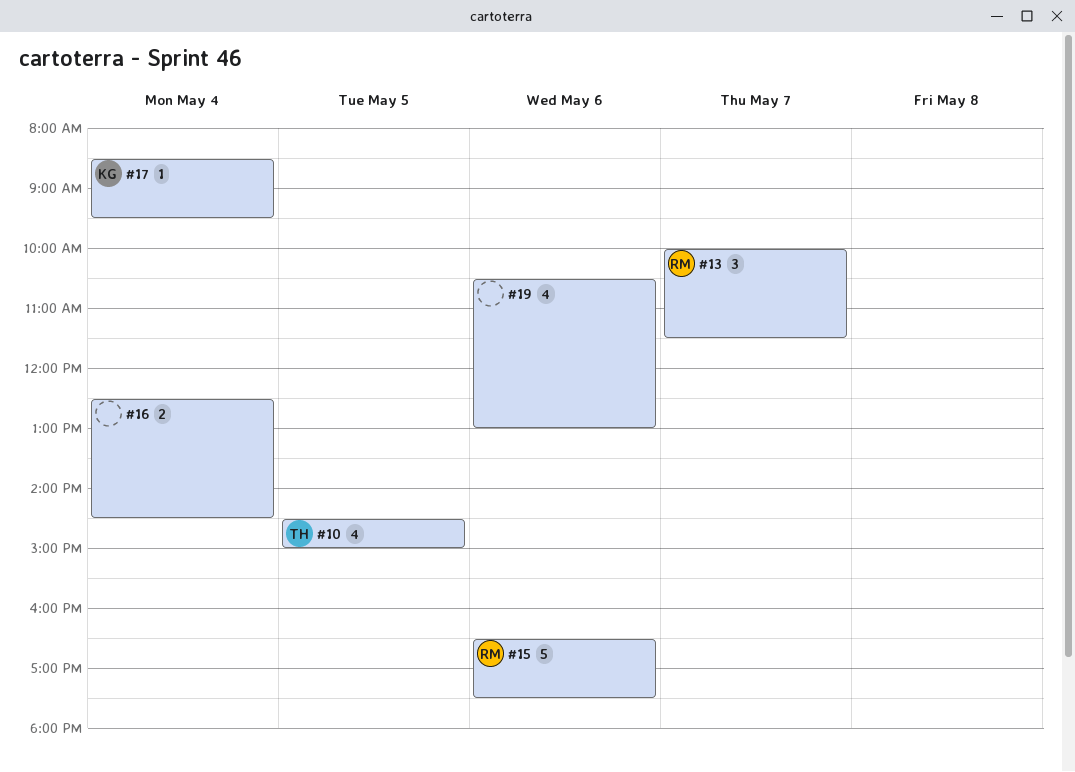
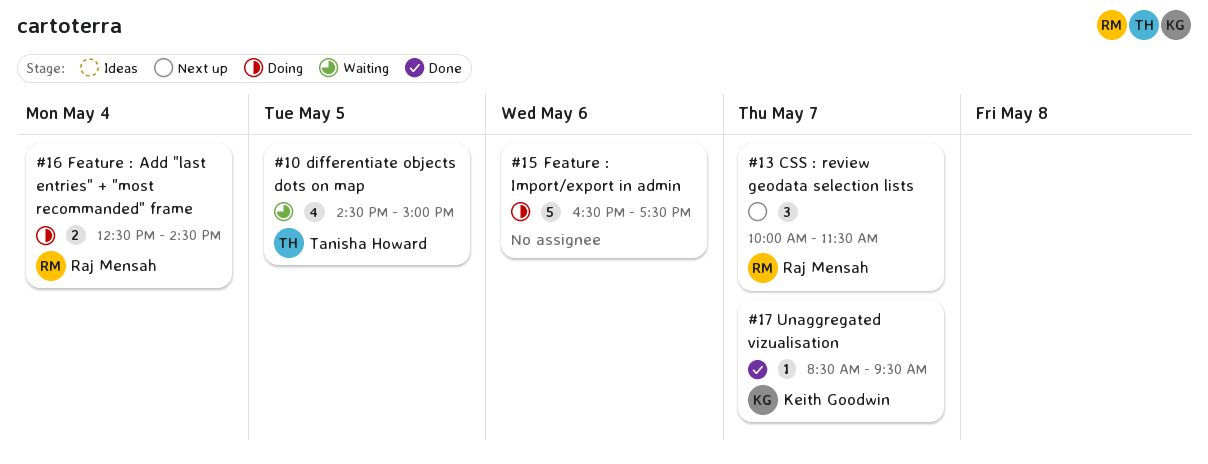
#15, owner: Raj Mensah -> none
#16, owner: none -> Raj Mensah
#17, day: May 4 -> May 7
#19: present -> none

